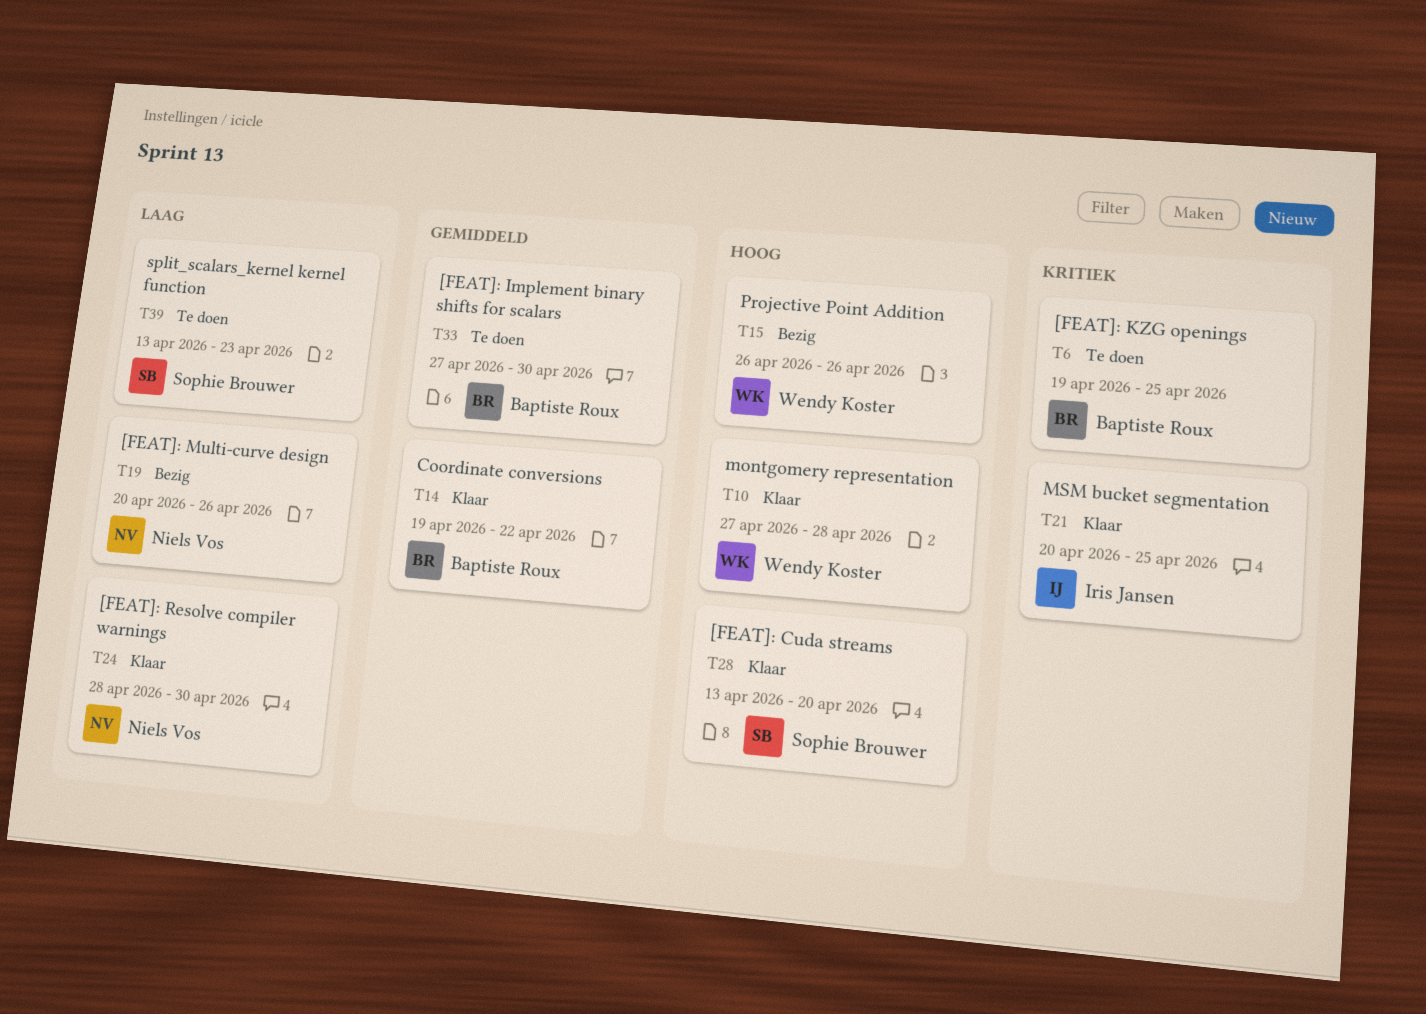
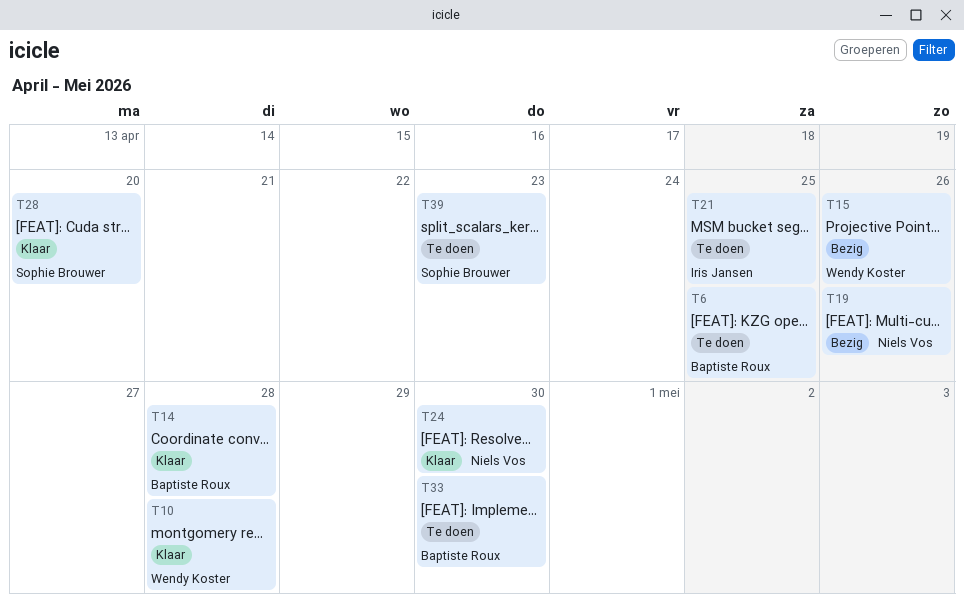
T14, due: Apr 22 -> Apr 28
T21, status: Klaar -> Te doen

